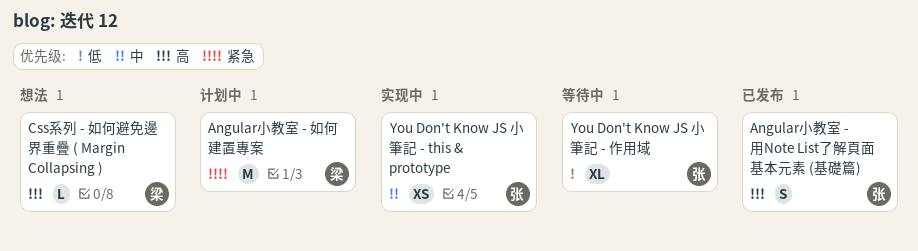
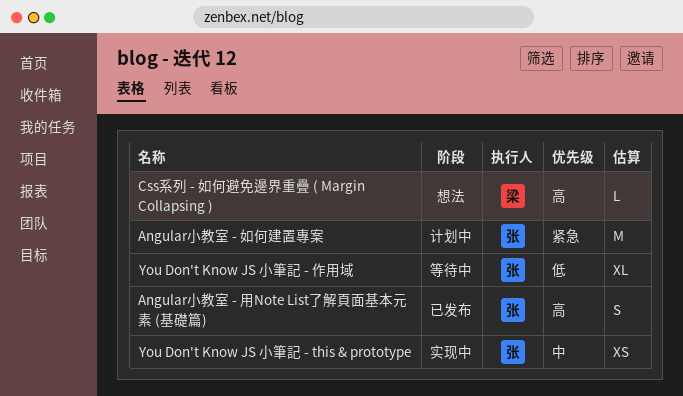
Angular小教室 - 如何建置專案, owner: 梁 -> 张

